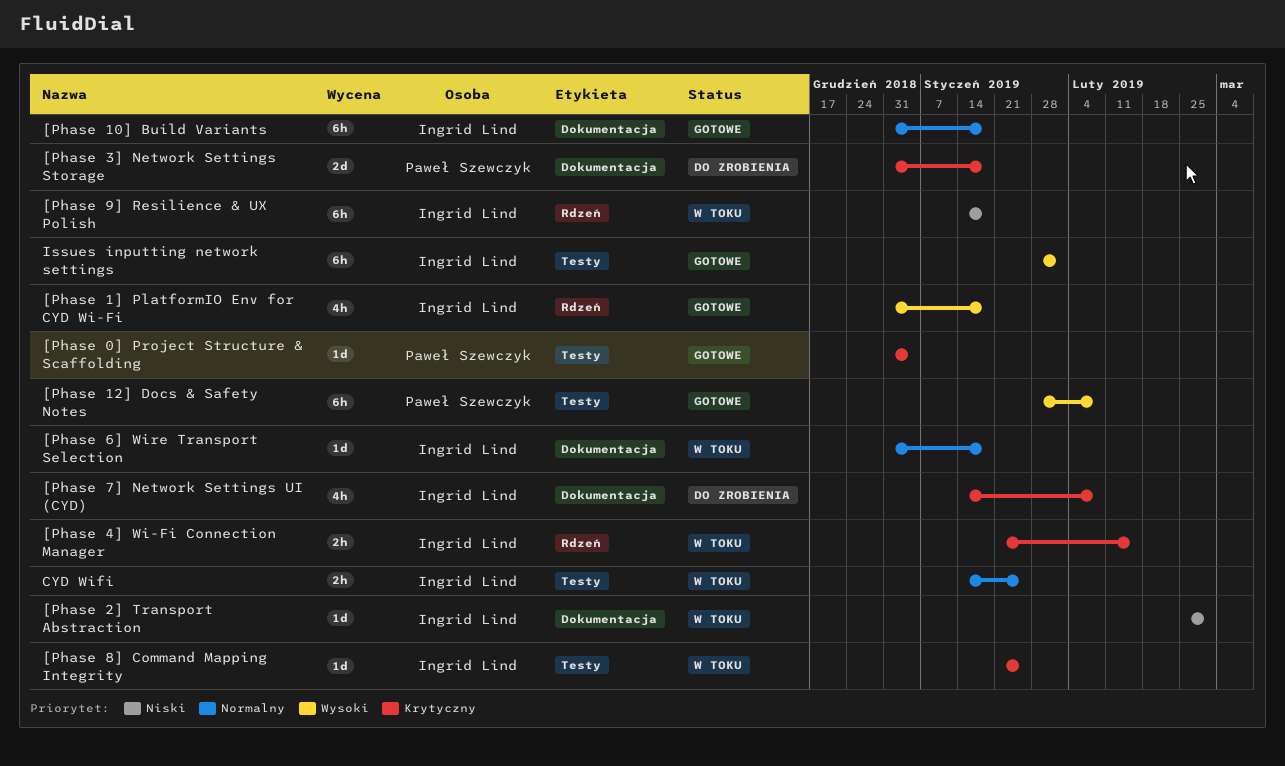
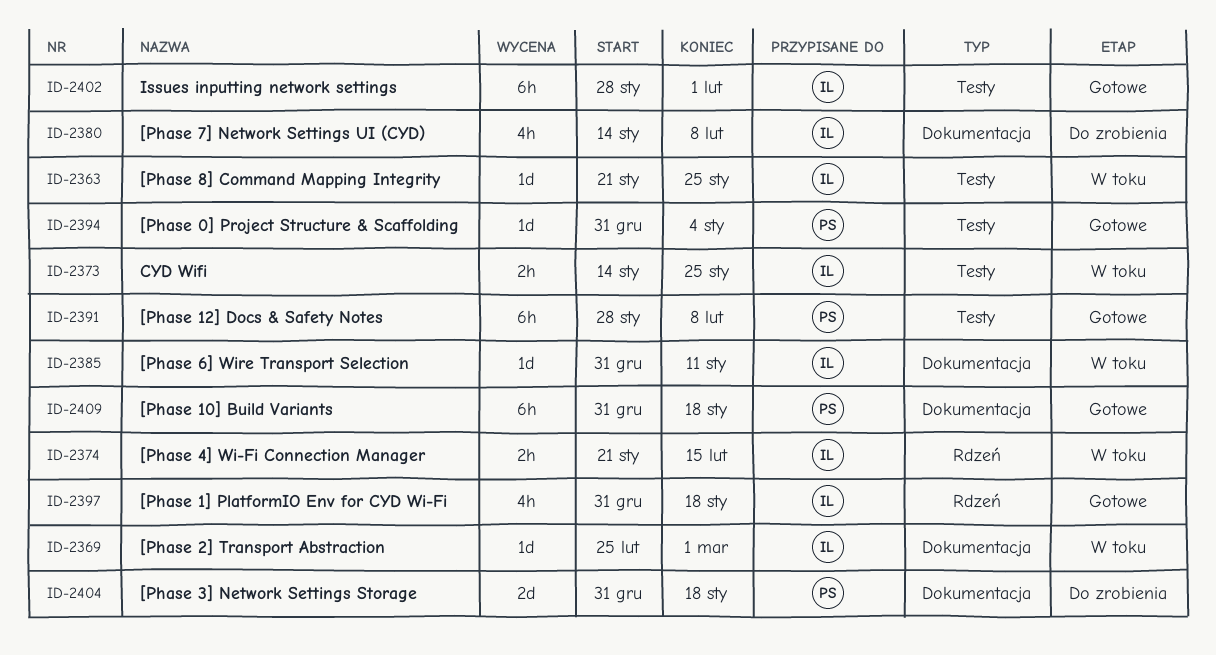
[Phase 10] Build Variants, owner: Ingrid Lind -> Paweł Szewczyk
[Phase 6] Wire Transport Selection, due: Jan 18 -> Jan 11
[Phase 9] Resilience & UX Polish: present -> none

